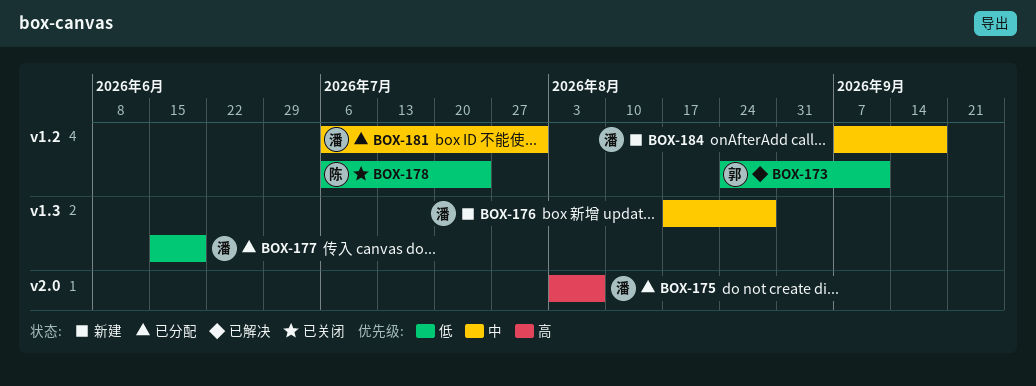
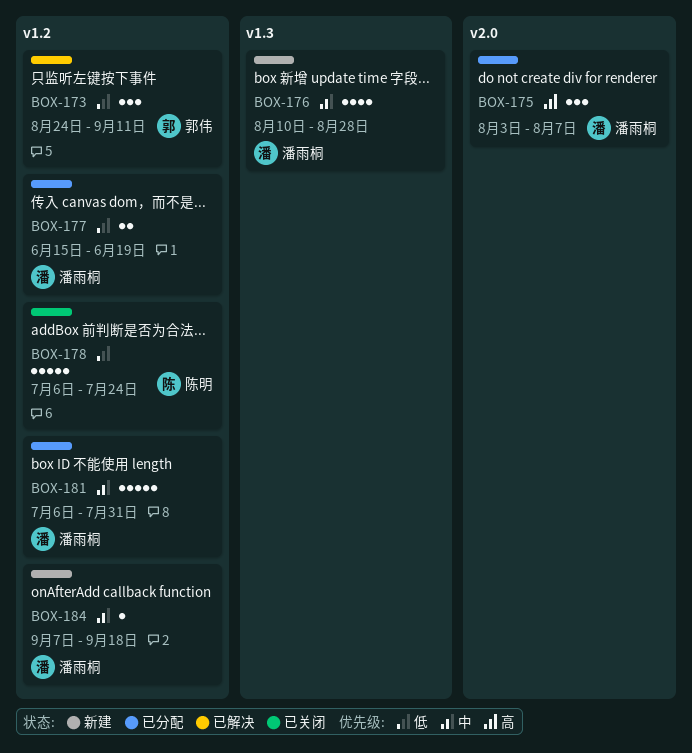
BOX-176, start: Aug 17 -> Aug 10
BOX-177, label: v1.3 -> v1.2

